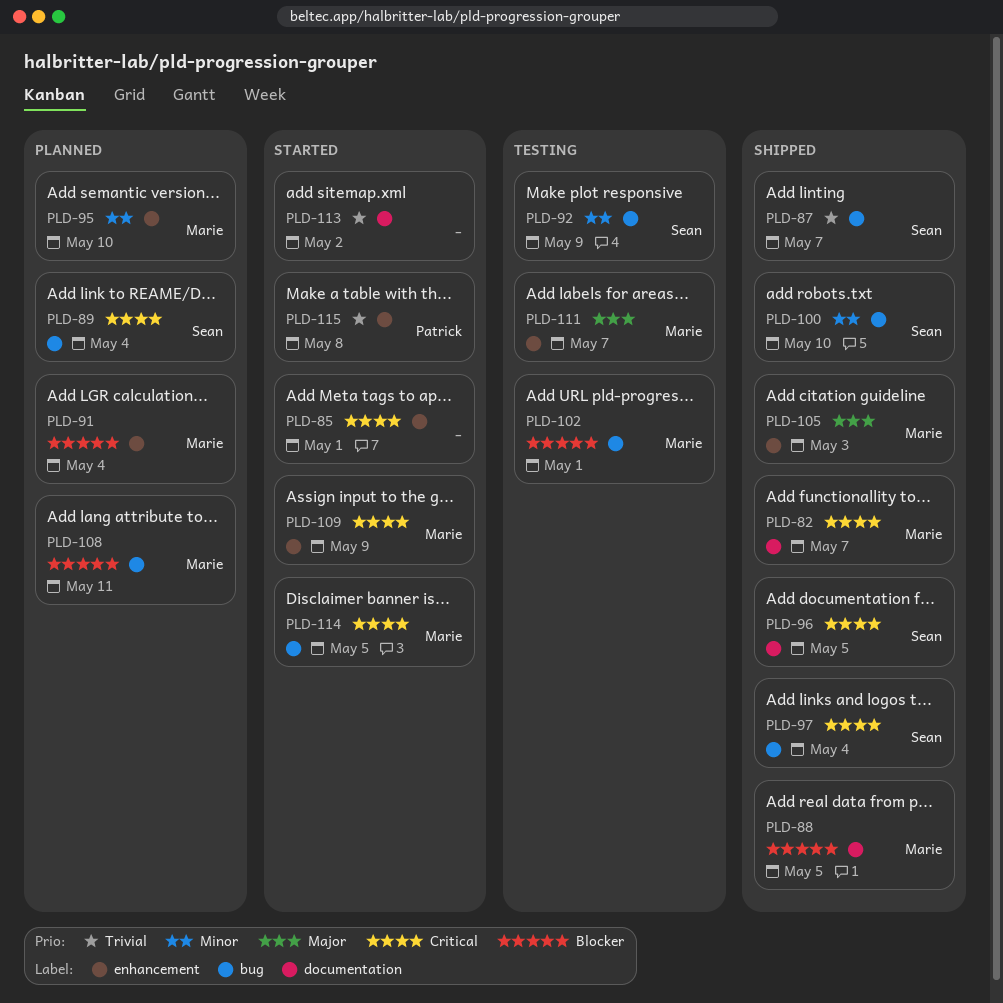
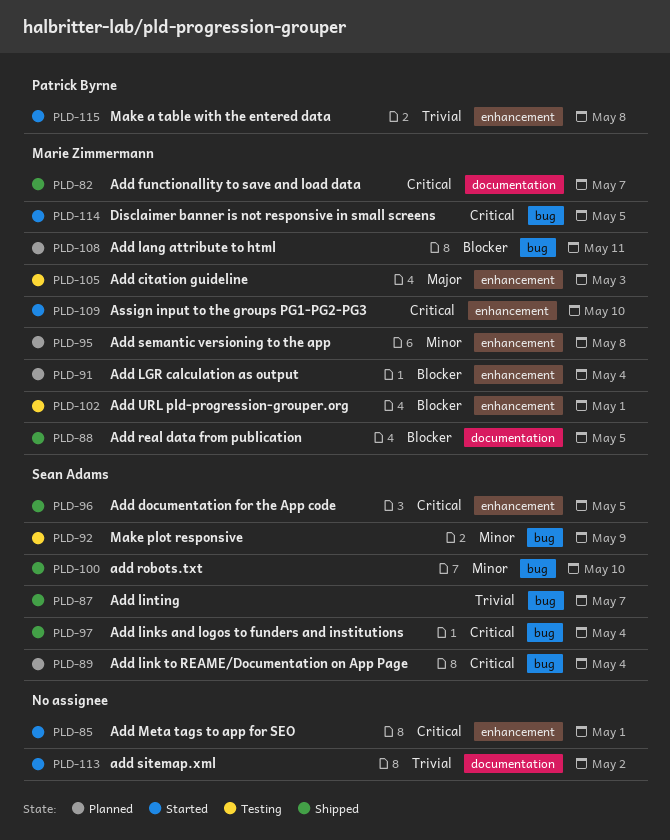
PLD-95, due: May 10 -> May 8
PLD-96, label: documentation -> enhancement
PLD-102, label: bug -> enhancement
PLD-105, status: Shipped -> Testing
PLD-109, due: May 9 -> May 10
PLD-111: present -> none

